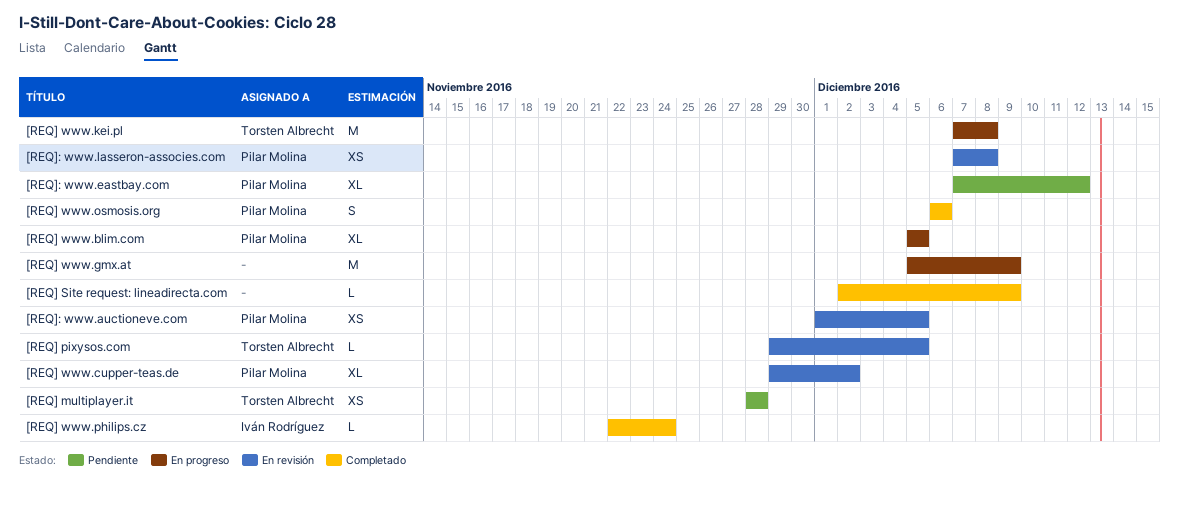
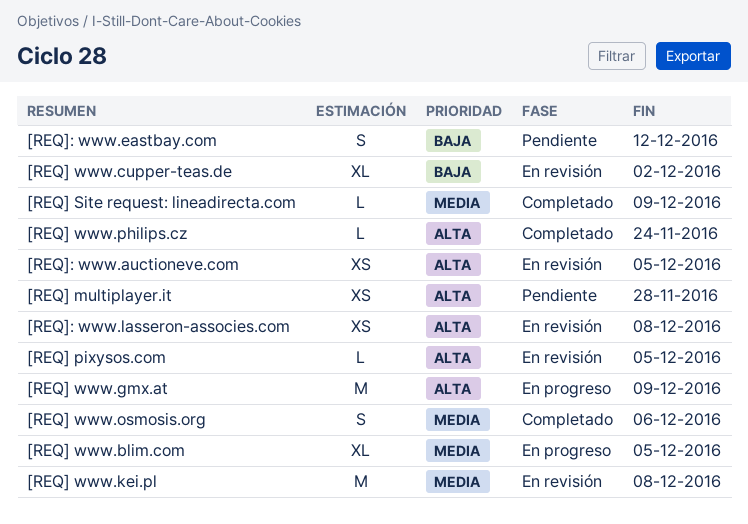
[REQ] www.kei.pl, status: En progreso -> En revisión
[REQ]: www.eastbay.com, estimate: XL -> S

